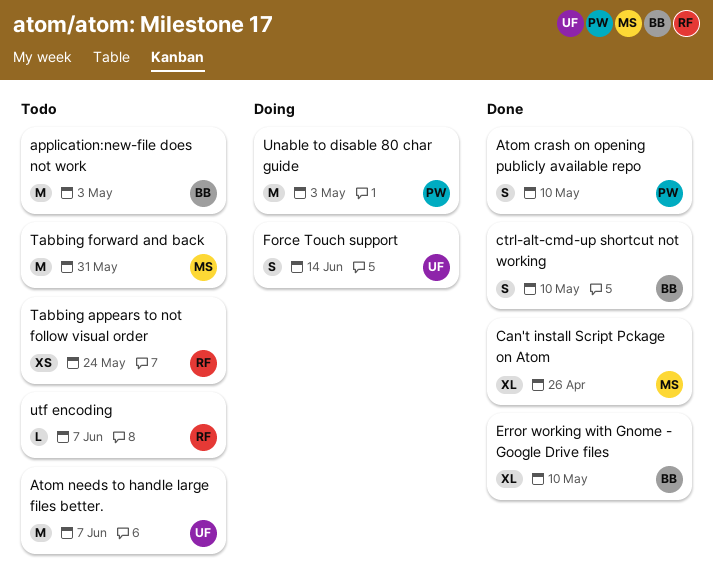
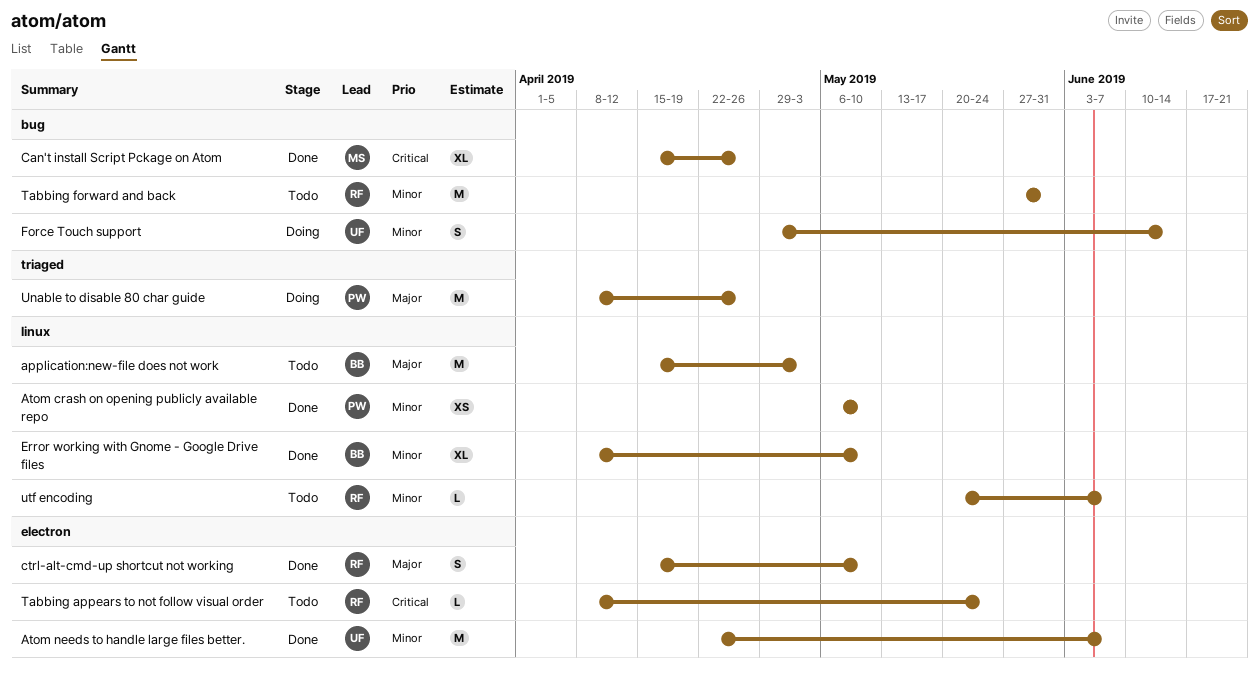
Atom crash on opening publicly available repo, estimate: S -> XS
Atom needs to handle large files better., status: Todo -> Done
ctrl-alt-cmd-up shortcut not working, owner: BB -> RF
Tabbing appears to not follow visual order, estimate: XS -> L
Tabbing forward and back, owner: MS -> RF
Unable to disable 80 char guide, due: May 3 -> Apr 26

